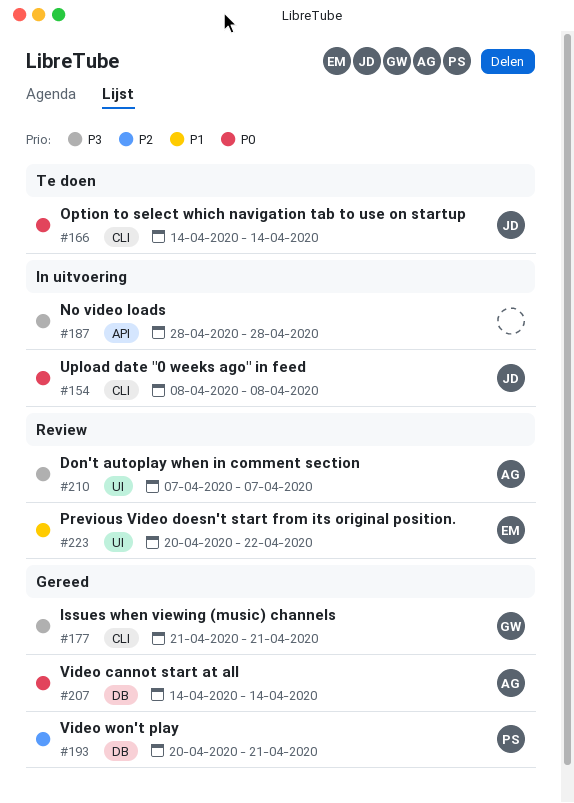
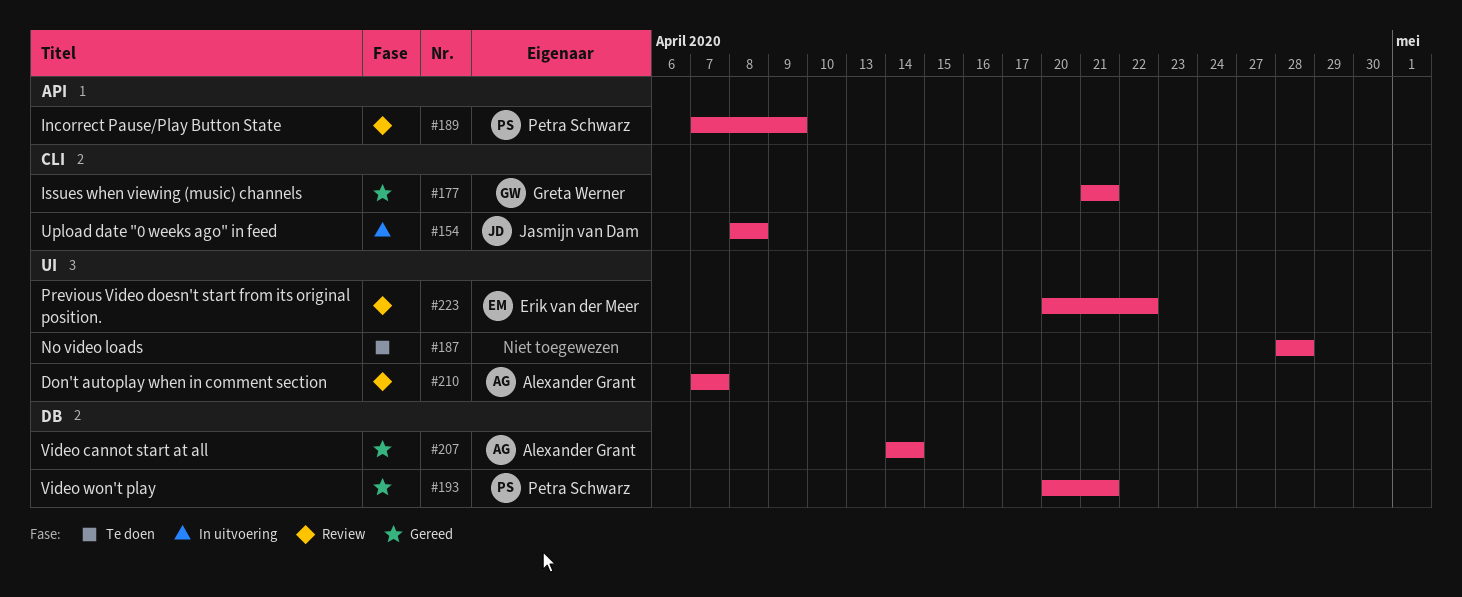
#166: present -> none
#187, status: In uitvoering -> Te doen
#187, label: API -> UI
#189: none -> present

